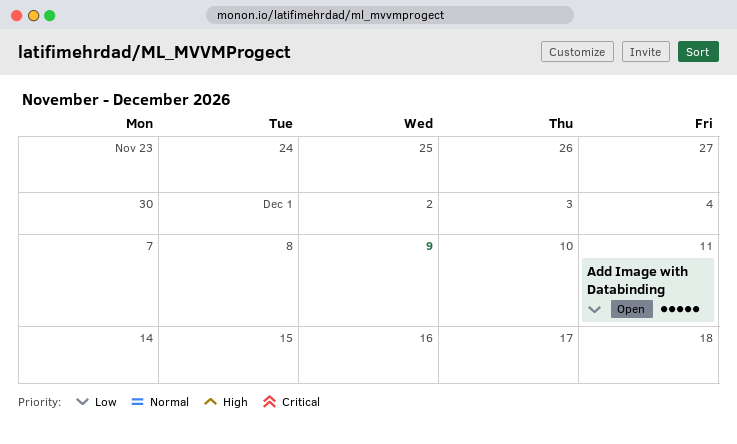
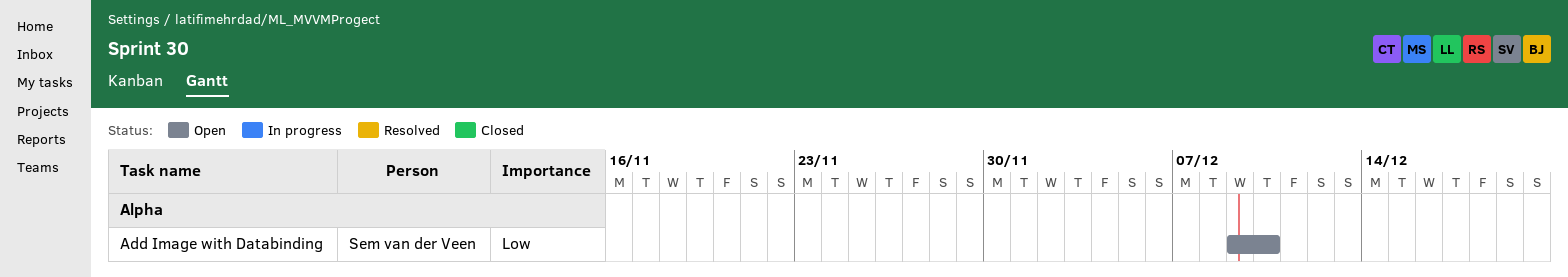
Add Image with Databinding, due: Dec 11 -> Dec 10

